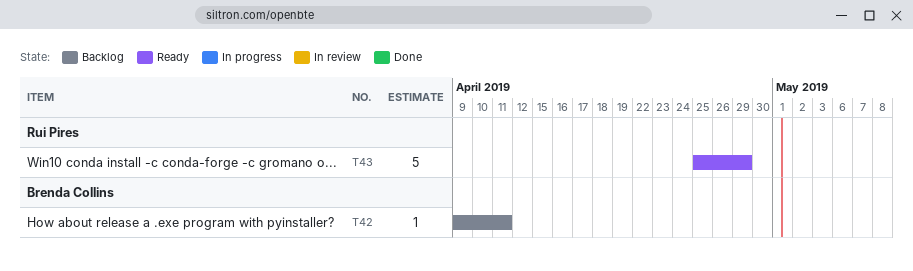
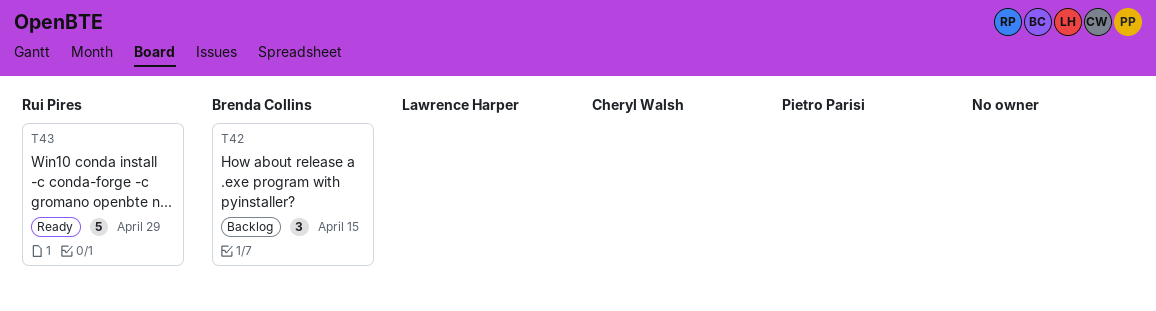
T42, estimate: 1 -> 3
T42, due: Apr 11 -> Apr 15

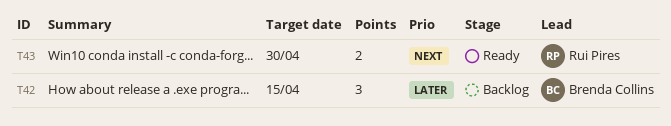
T43, estimate: 5 -> 2
T43, due: Apr 29 -> Apr 30

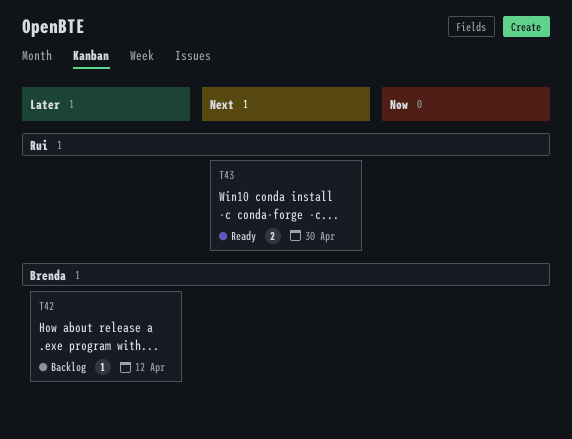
T42, estimate: 3 -> 1
T42, due: Apr 15 -> Apr 12

